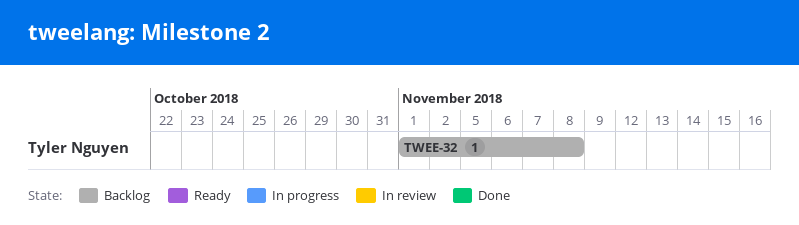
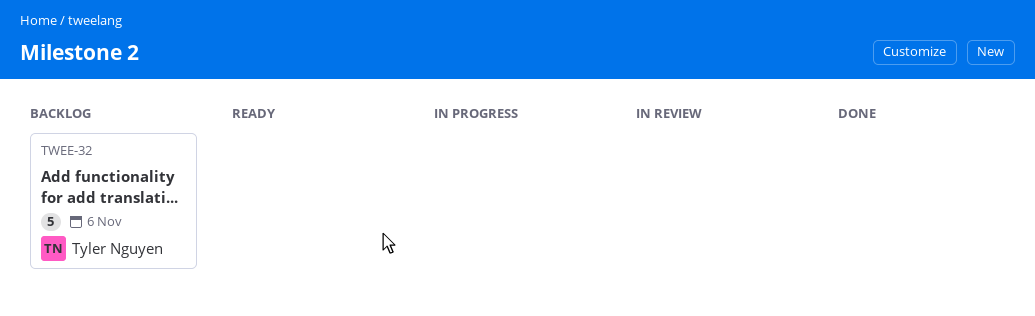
TWEE-32, estimate: 1 -> 5
TWEE-32, due: Nov 8 -> Nov 6

